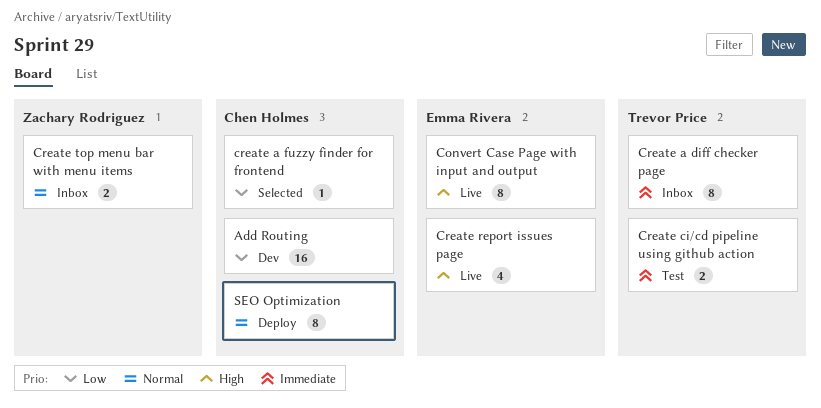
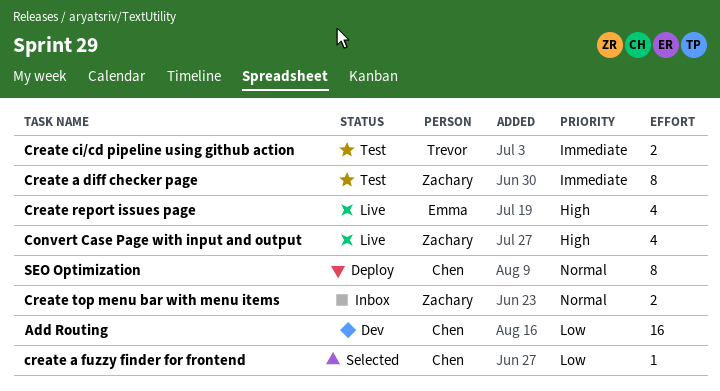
Convert Case Page with input and output, owner: Emma Rivera -> Zachary Rodriguez
Convert Case Page with input and output, estimate: 8 -> 4
Create a diff checker page, status: Inbox -> Test
Create a diff checker page, owner: Trevor Price -> Zachary Rodriguez

